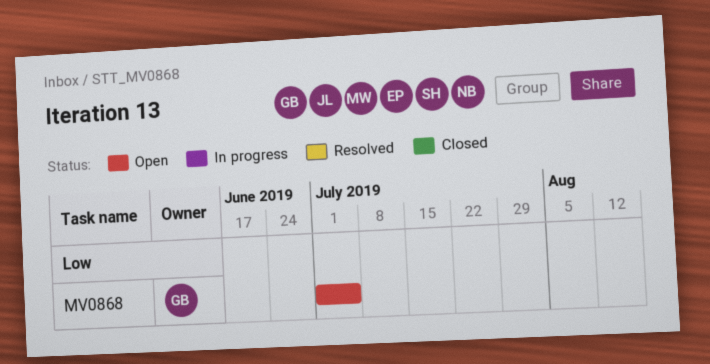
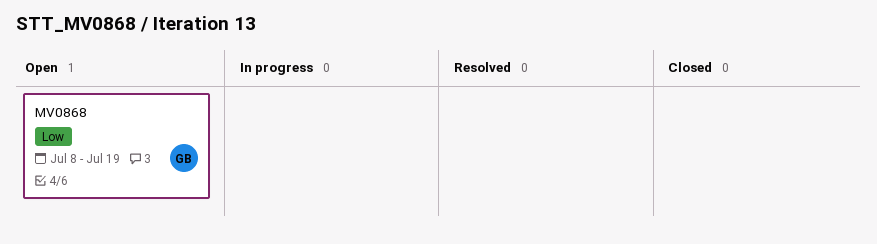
MV0868, start: Jul 1 -> Jul 8
MV0868, due: Jul 5 -> Jul 19

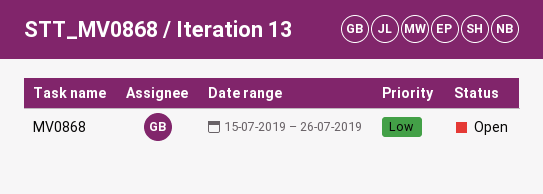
MV0868, start: Jul 8 -> Jul 15
MV0868, due: Jul 19 -> Jul 26

